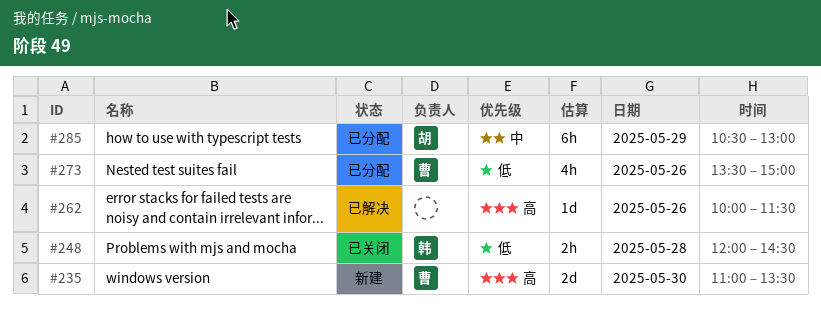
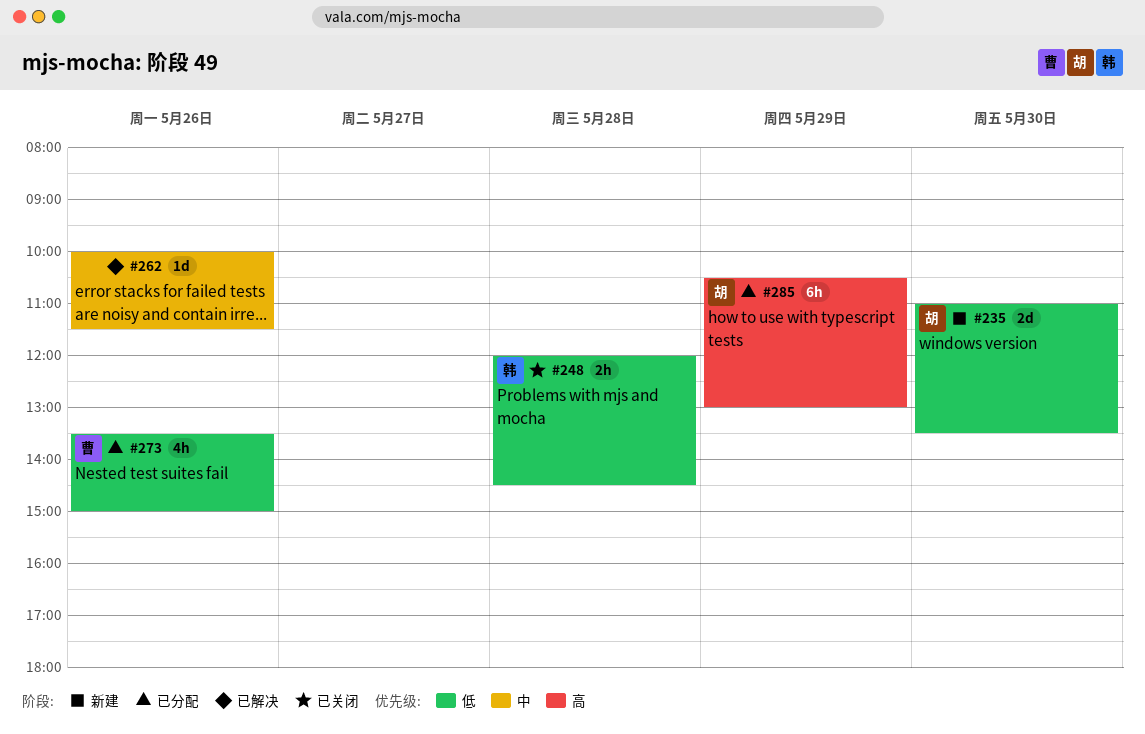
#235, owner: 曹 -> 胡
#235, priority: 高 -> 低
#262, priority: 高 -> 中
#285, priority: 中 -> 高

